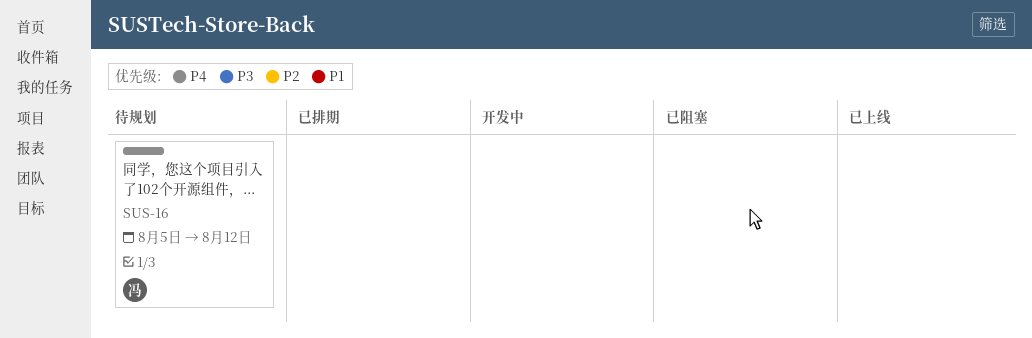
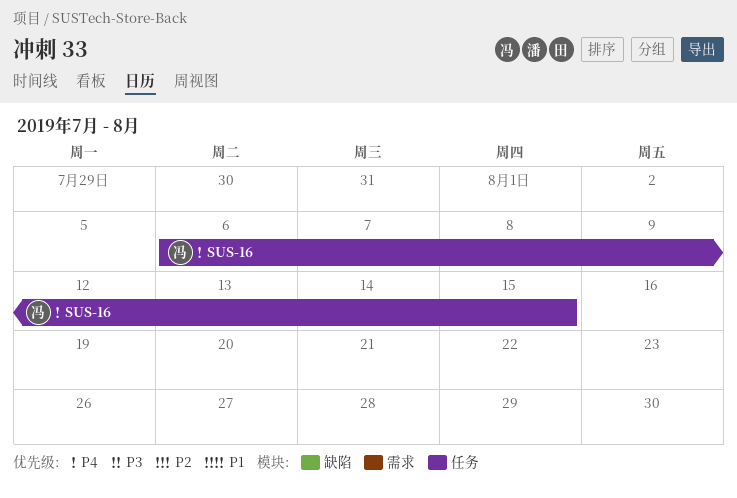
SUS-16, start: Aug 5 -> Aug 6
SUS-16, due: Aug 12 -> Aug 15

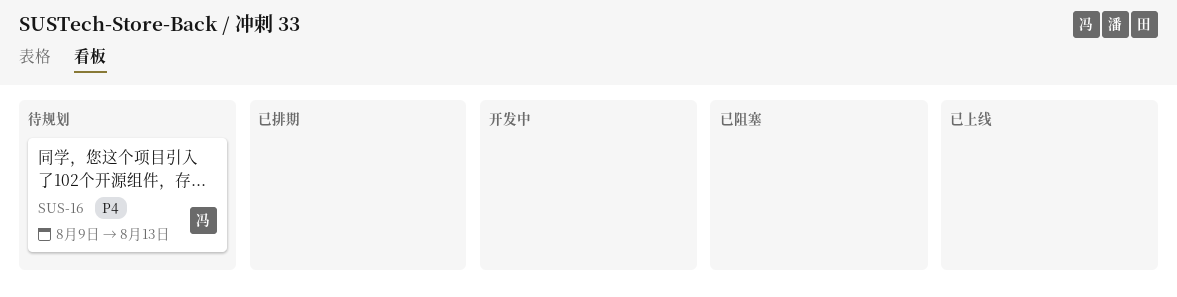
SUS-16, start: Aug 6 -> Aug 9
SUS-16, due: Aug 15 -> Aug 13

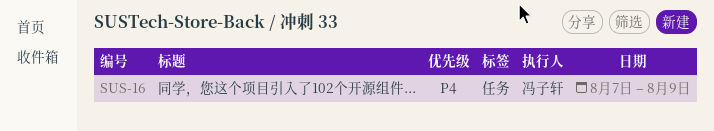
SUS-16, start: Aug 9 -> Aug 7
SUS-16, due: Aug 13 -> Aug 9

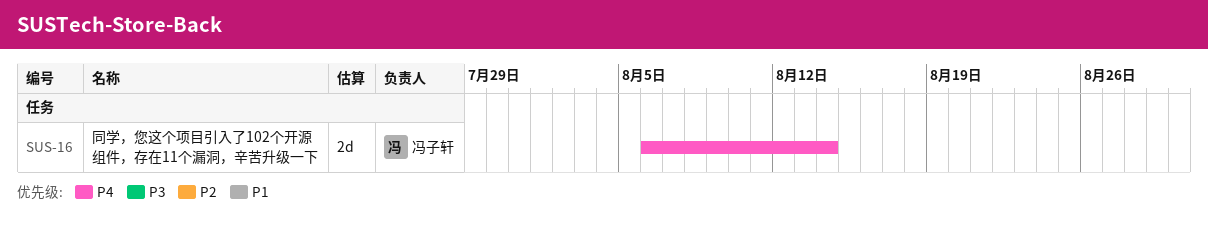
SUS-16, start: Aug 7 -> Aug 6
SUS-16, due: Aug 9 -> Aug 14

